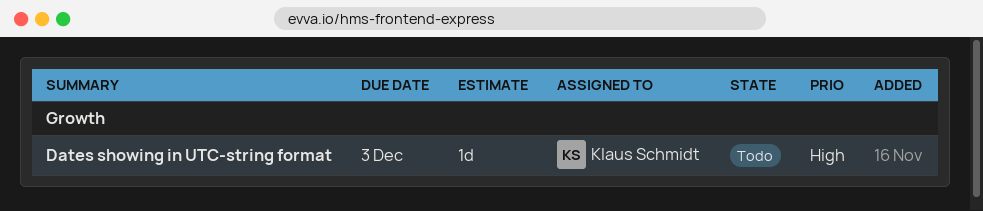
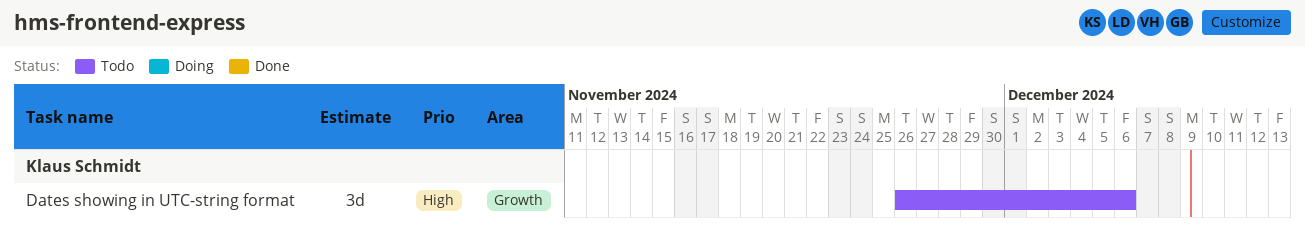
Dates showing in UTC-string format, estimate: 1d -> 3d
Dates showing in UTC-string format, due: Dec 3 -> Dec 6

